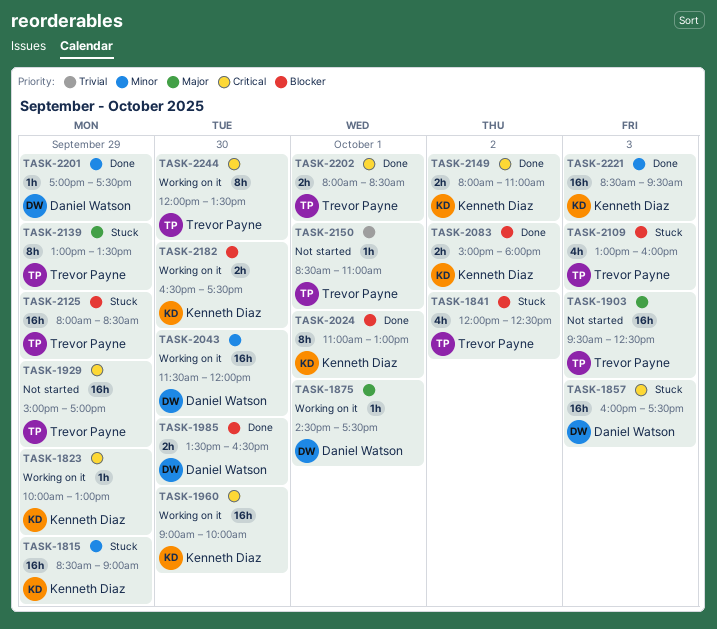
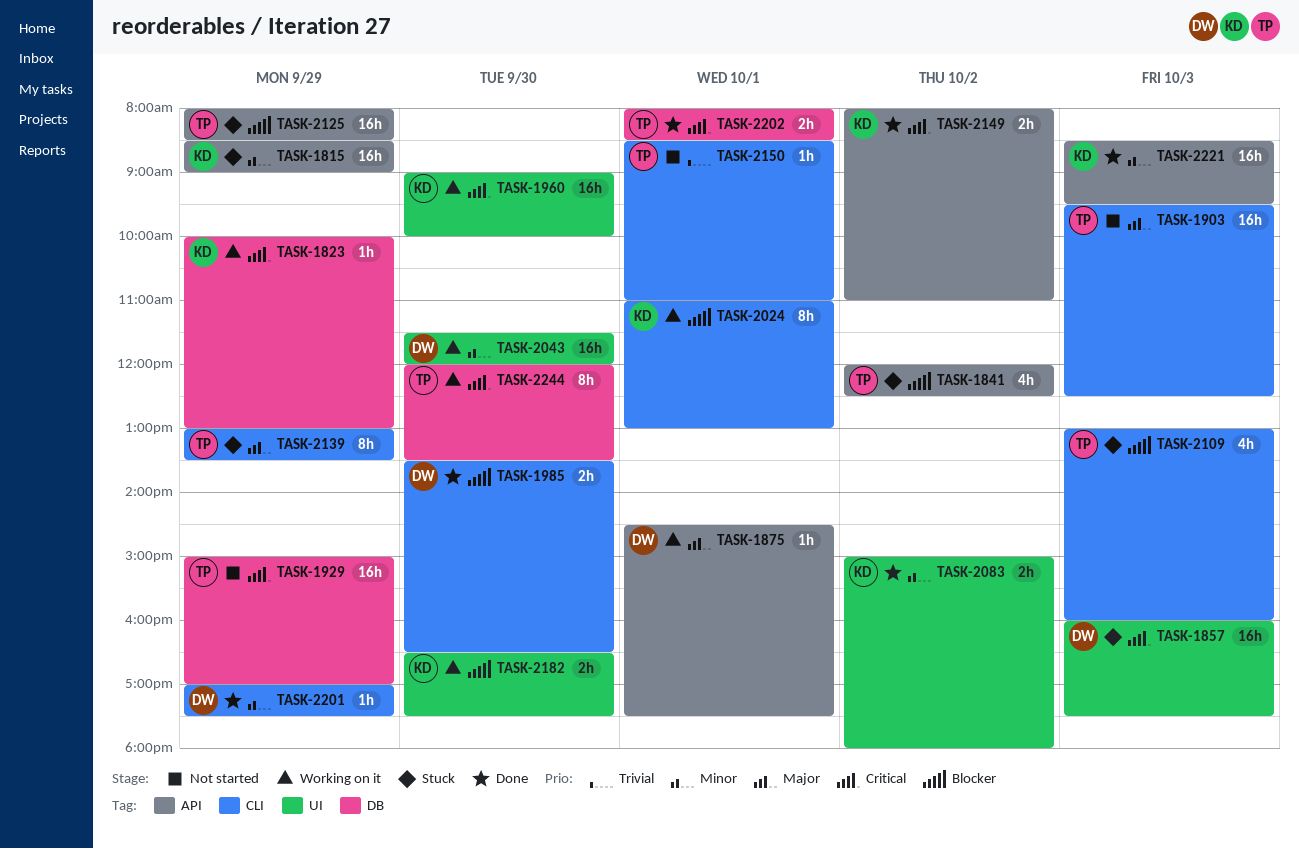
TASK-2024, status: Done -> Working on it
TASK-2083, priority: Blocker -> Minor

